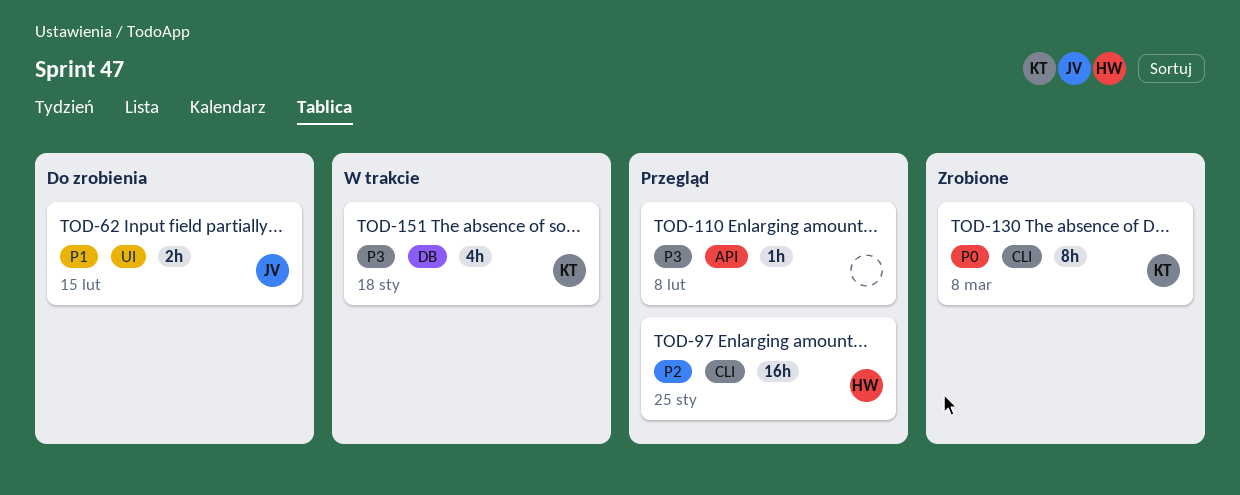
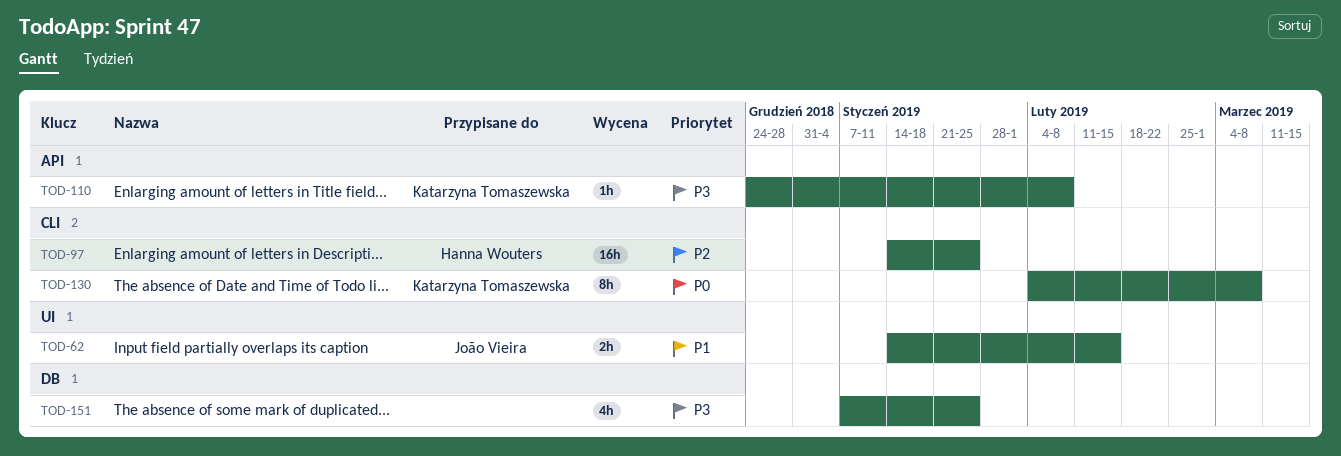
TOD-110, owner: none -> Katarzyna Tomaszewska
TOD-151, owner: Katarzyna Tomaszewska -> none
TOD-151, due: Jan 18 -> Jan 25

